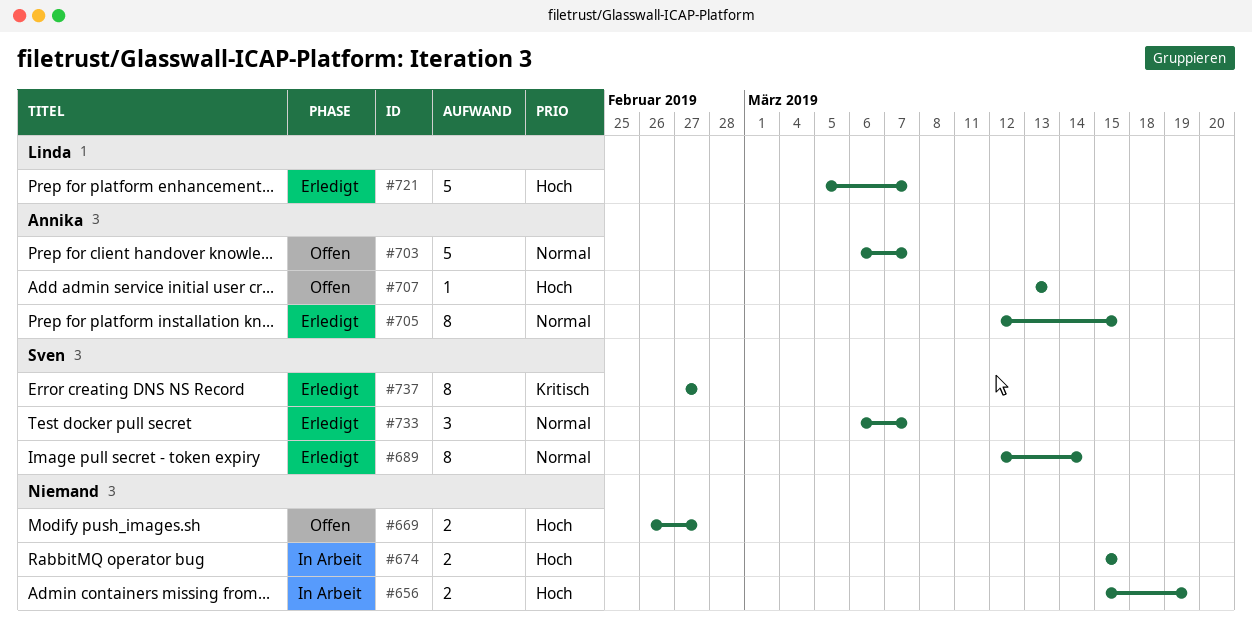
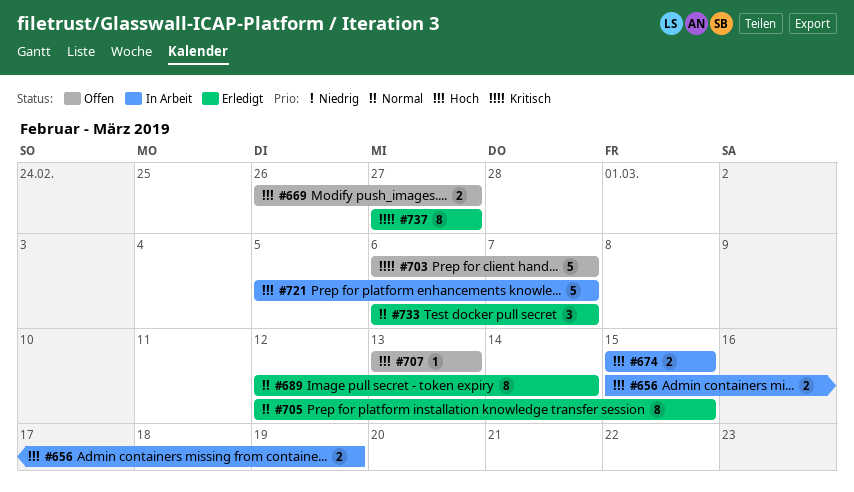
#703, priority: Normal -> Kritisch
#721, status: Erledigt -> In Arbeit

